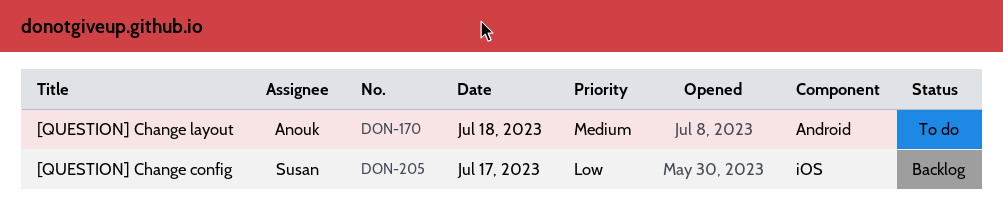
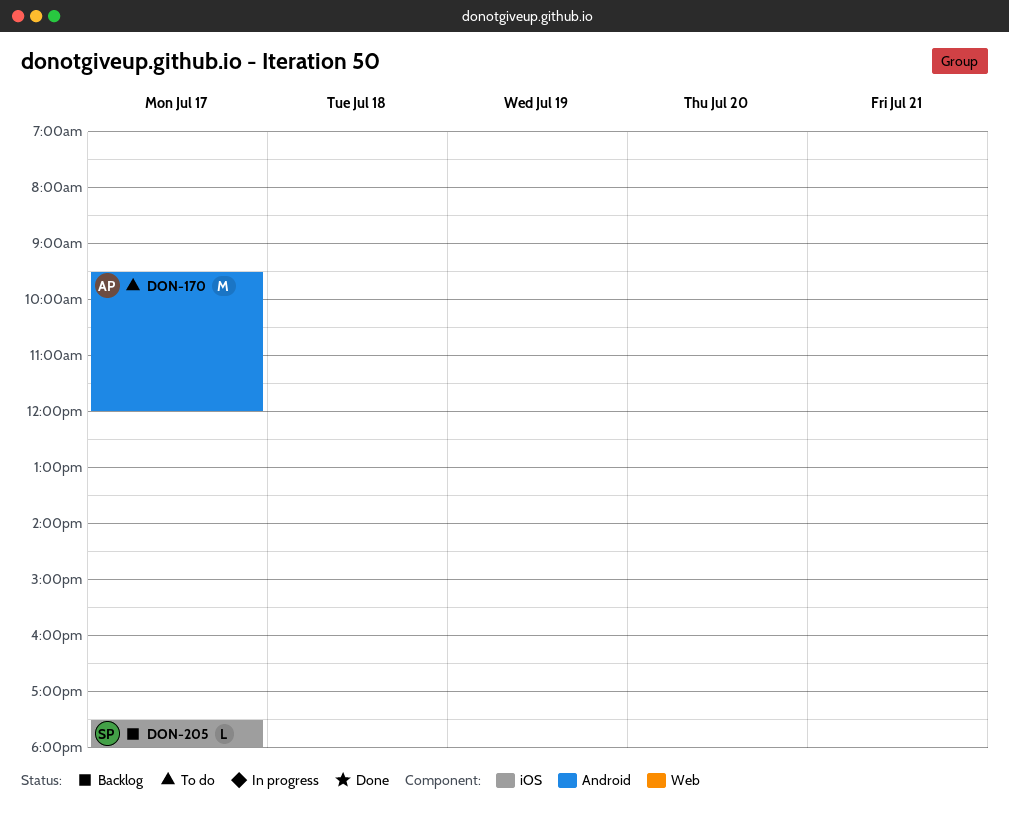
DON-170, day: Jul 18 -> Jul 17

